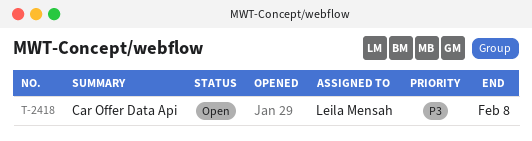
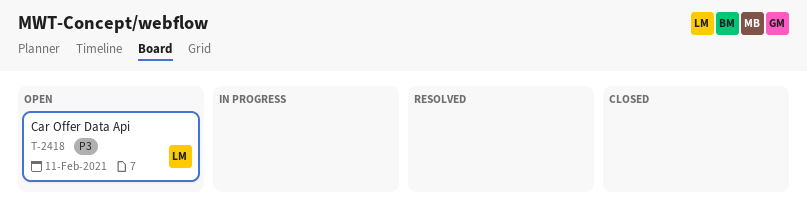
T-2418, due: Feb 8 -> Feb 11

